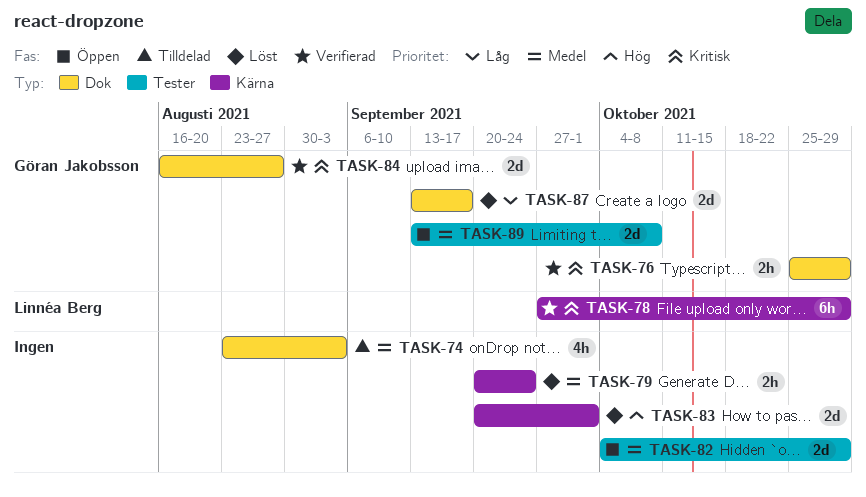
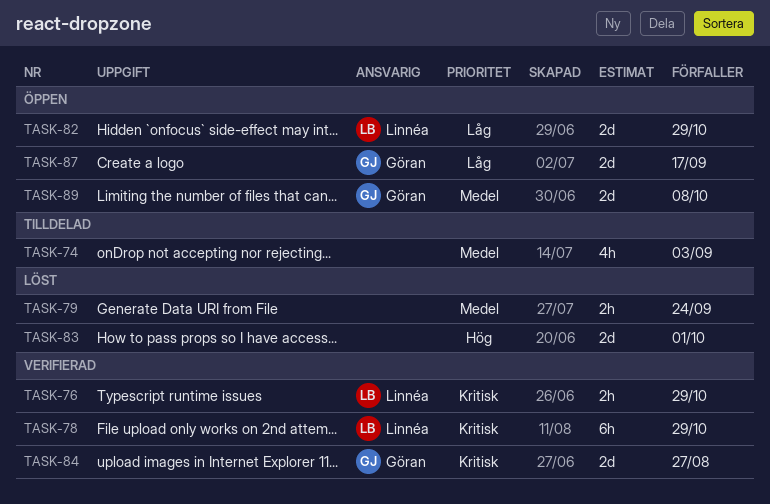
TASK-76, owner: Göran Jakobsson -> Linnéa Berg
TASK-82, owner: none -> Linnéa Berg
TASK-82, priority: Medel -> Låg
TASK-87, status: Löst -> Öppen

